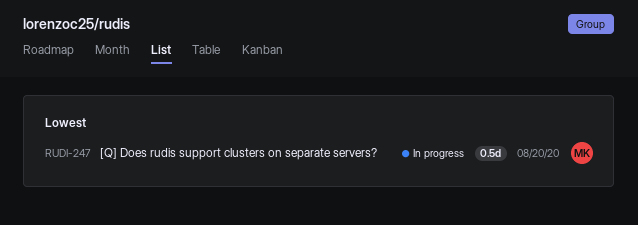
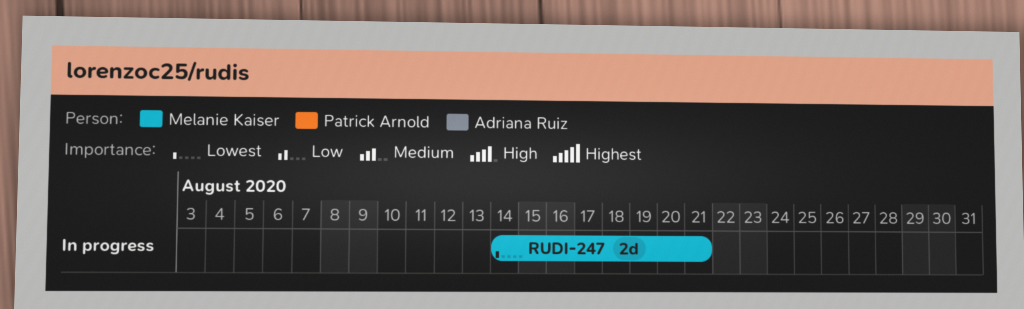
RUDI-247, estimate: 0.5d -> 2d
RUDI-247, due: Aug 20 -> Aug 21

